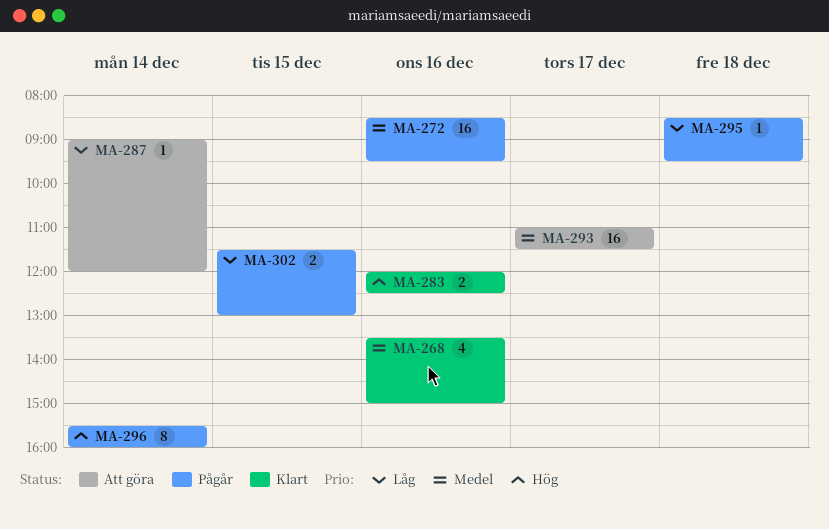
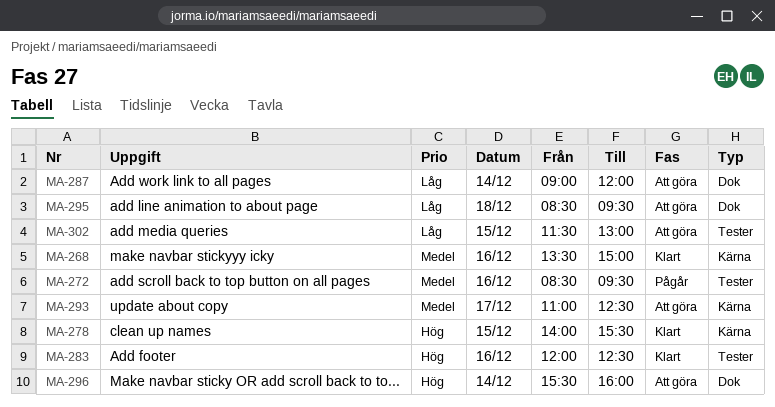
MA-278: none -> present
MA-293, ends: 11:30 -> 12:30
MA-295, status: Pågår -> Att göra
MA-296, status: Pågår -> Att göra
MA-302, status: Pågår -> Att göra

